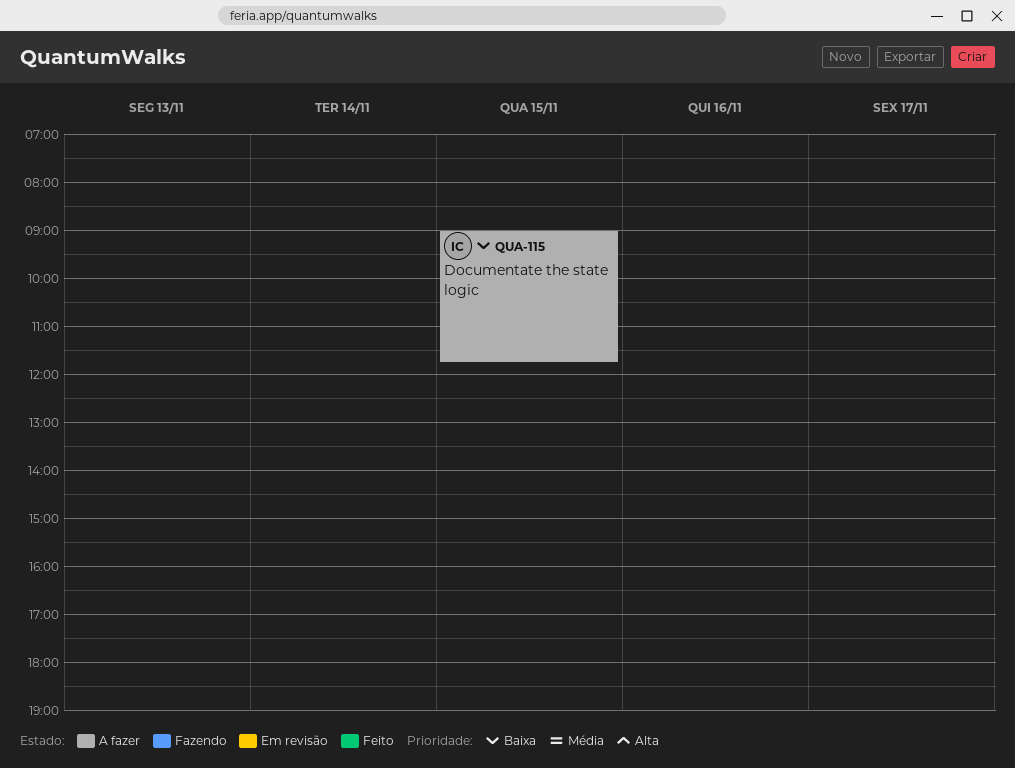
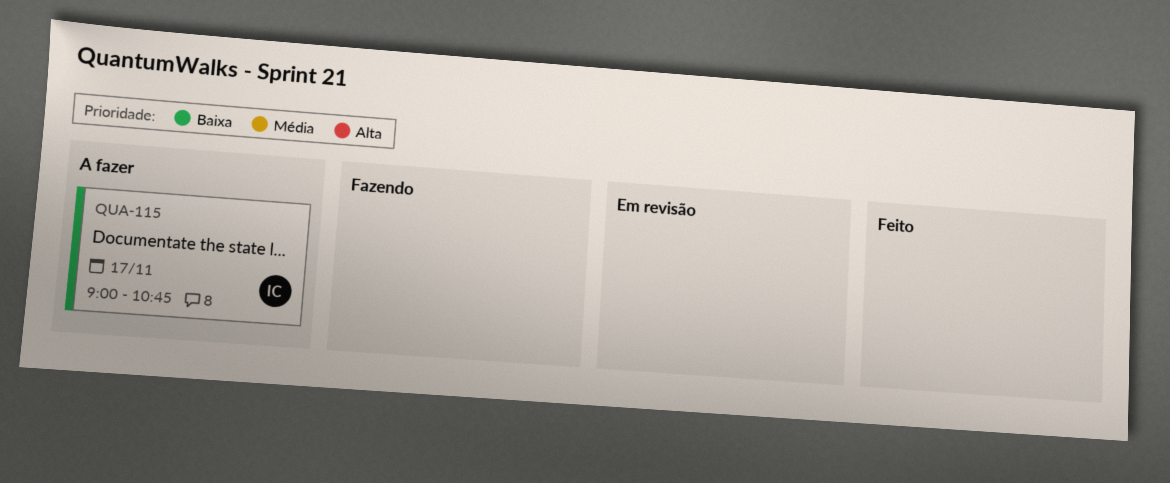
QUA-115, day: Nov 15 -> Nov 17
QUA-115, ends: 11:45 -> 10:45

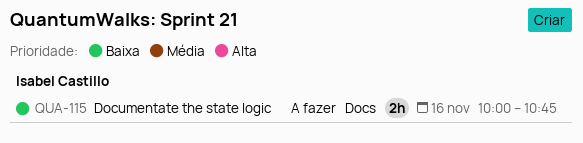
QUA-115, day: Nov 17 -> Nov 16
QUA-115, begins: 09:00 -> 10:00

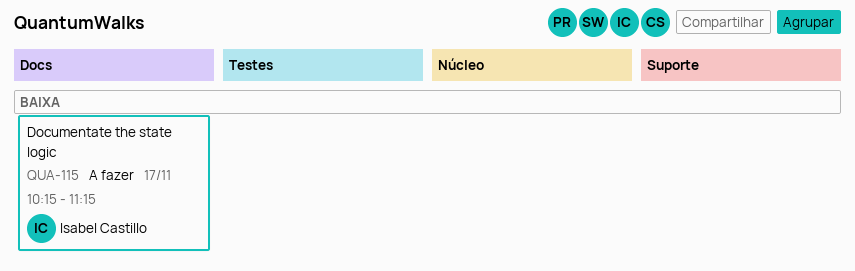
QUA-115, day: Nov 16 -> Nov 17
QUA-115, begins: 10:00 -> 10:15
QUA-115, ends: 10:45 -> 11:15

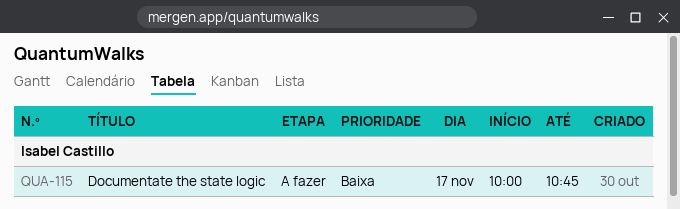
QUA-115, begins: 10:15 -> 10:00
QUA-115, ends: 11:15 -> 10:45

